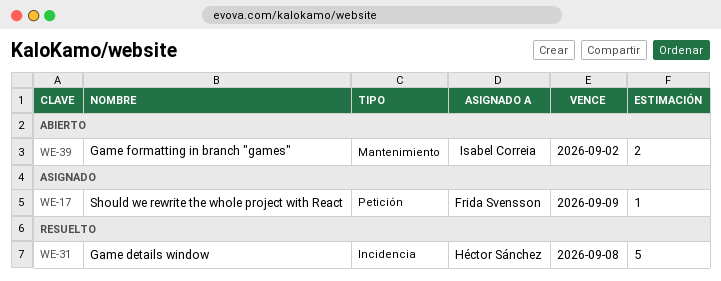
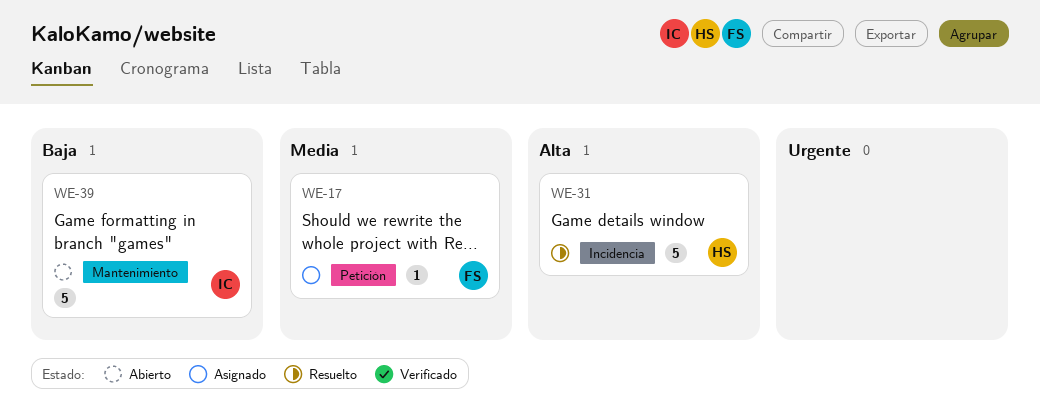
WE-39, estimate: 2 -> 5

